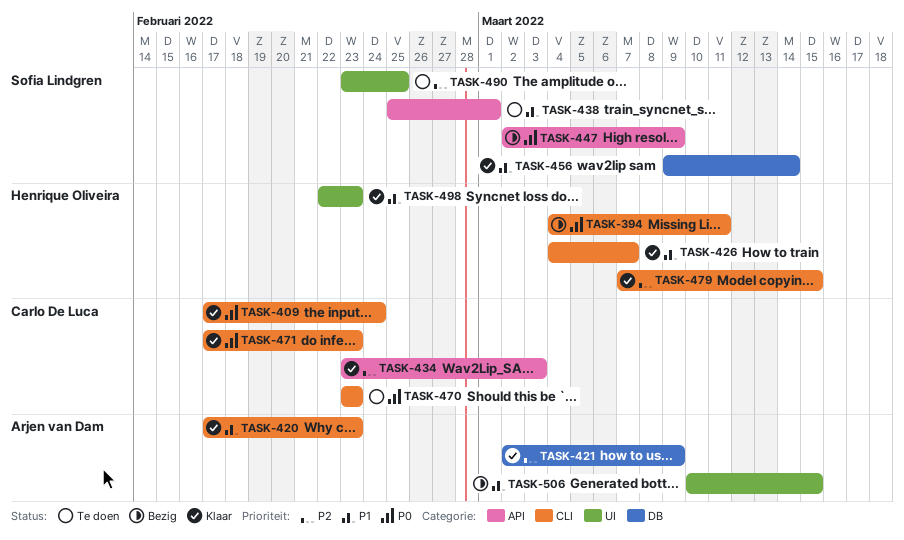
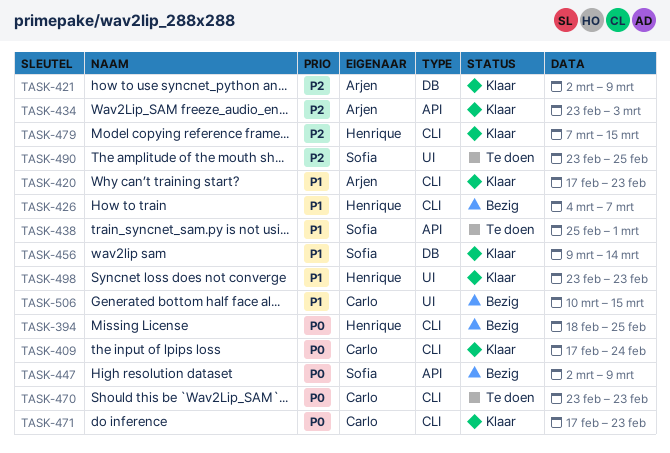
TASK-394, start: Mar 4 -> Feb 18
TASK-394, due: Mar 11 -> Feb 25
TASK-426, status: Klaar -> Bezig
TASK-434, owner: Carlo De Luca -> Arjen van Dam
TASK-498, start: Feb 22 -> Feb 23
TASK-506, owner: Arjen van Dam -> Carlo De Luca

